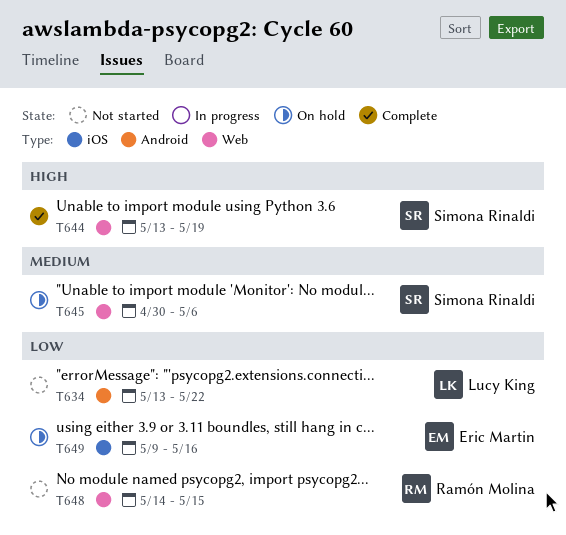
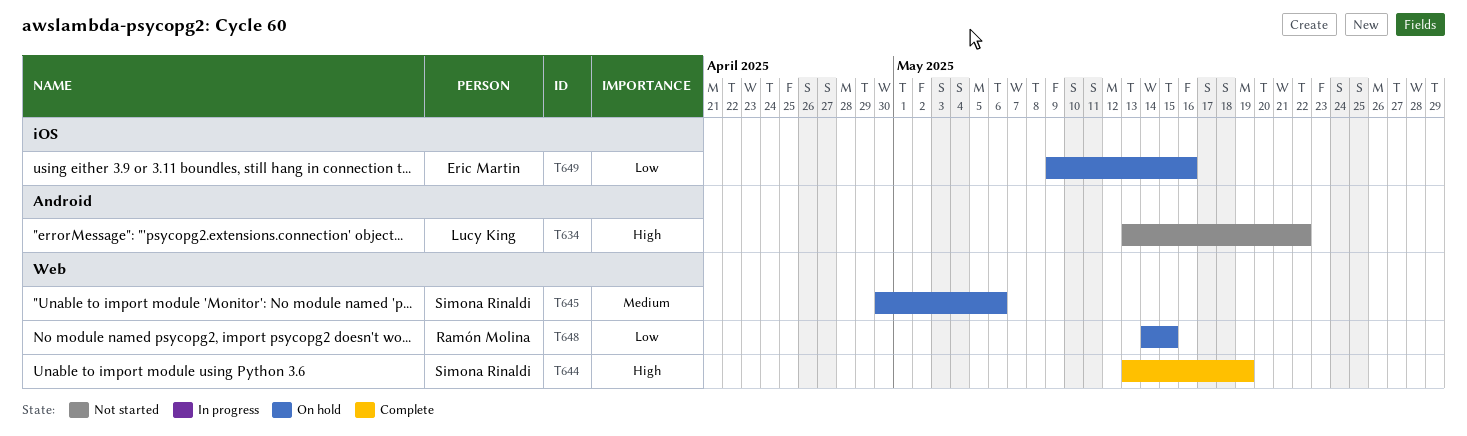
T634, priority: Low -> High
T648, status: Not started -> On hold

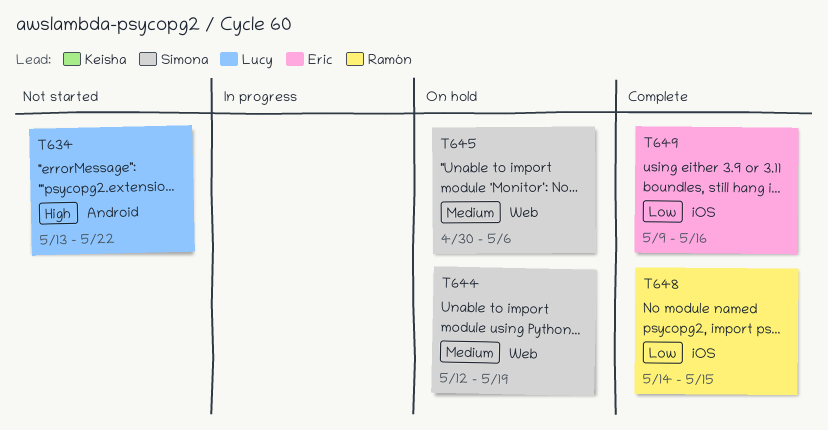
T644, status: Complete -> On hold
T644, priority: High -> Medium
T644, start: May 13 -> May 12
T648, status: On hold -> Complete
T648, label: Web -> iOS
T649, status: On hold -> Complete

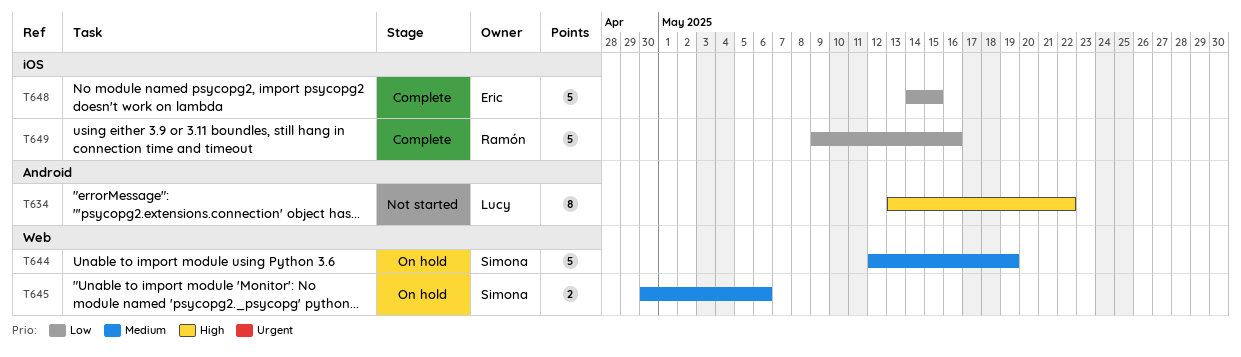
T648, owner: Ramón -> Eric
T649, owner: Eric -> Ramón

